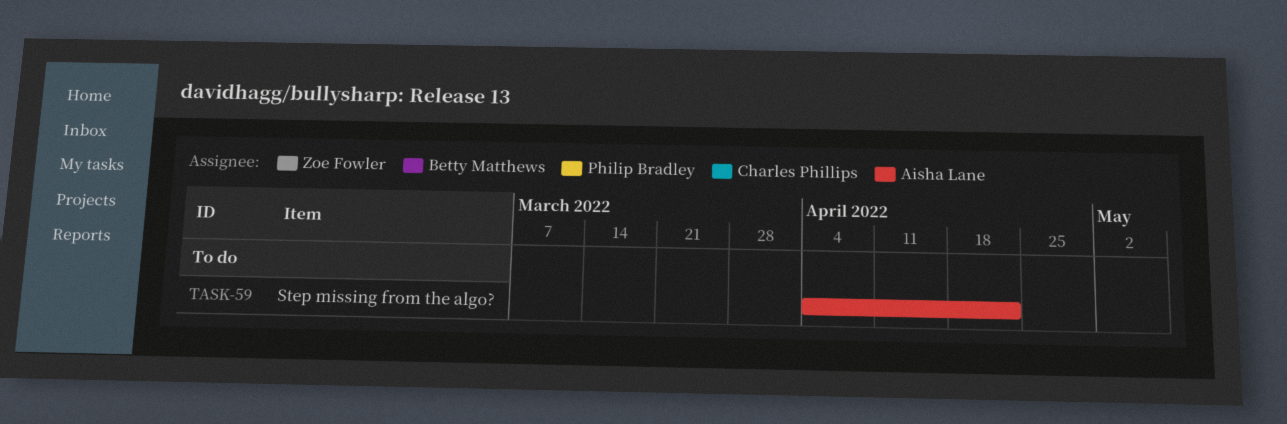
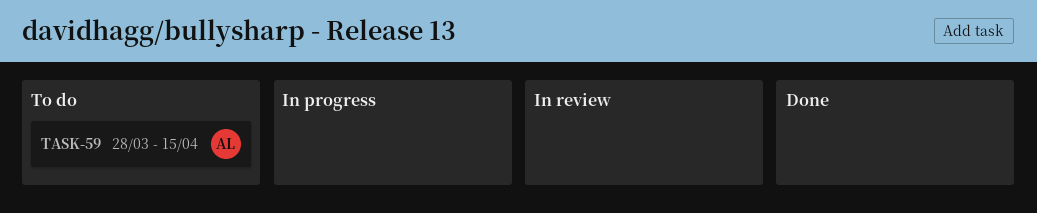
TASK-59, start: Apr 4 -> Mar 28
TASK-59, due: Apr 22 -> Apr 15

